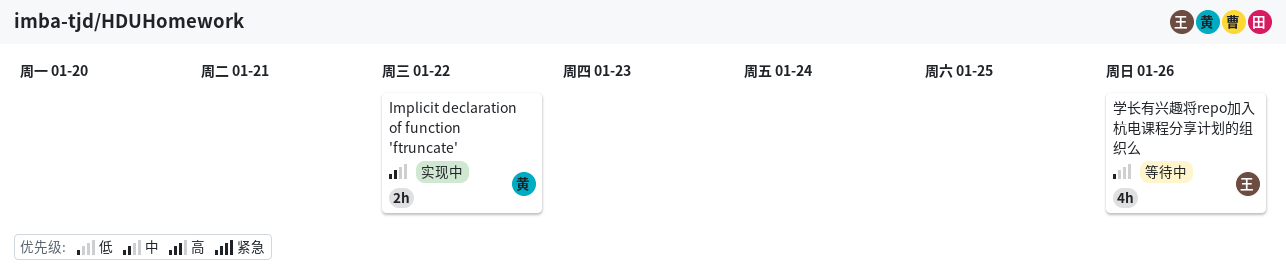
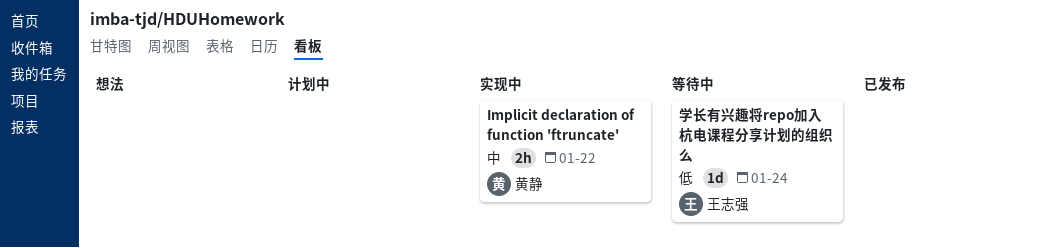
学长有兴趣将repo加入杭电课程分享计划的组织么, estimate: 4h -> 1d
学长有兴趣将repo加入杭电课程分享计划的组织么, due: Jan 26 -> Jan 24

